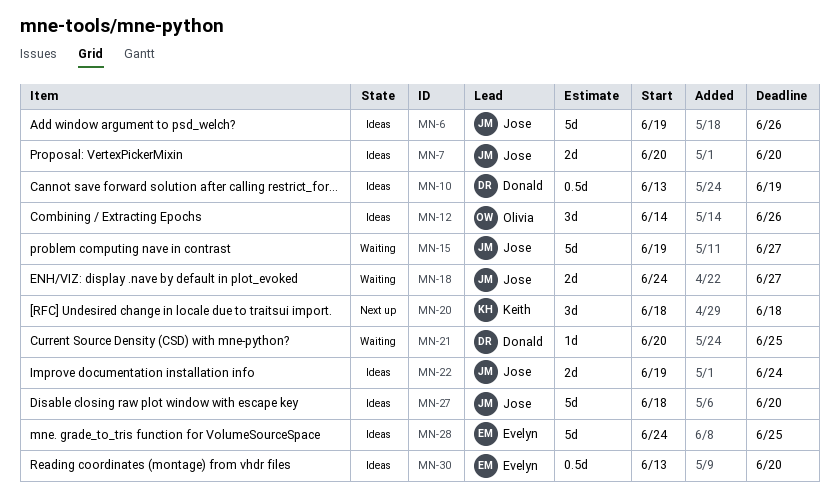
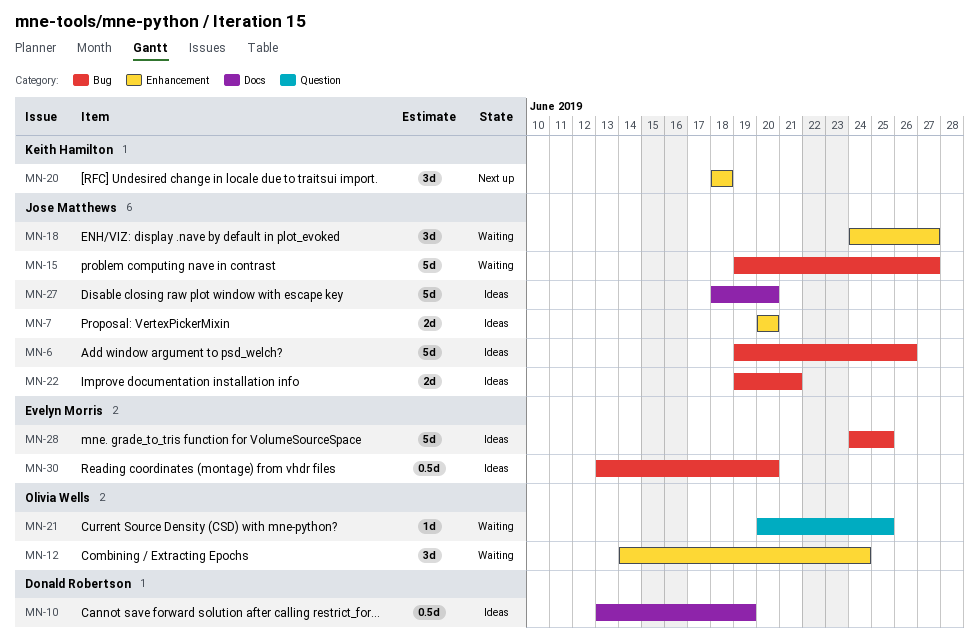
MN-12, status: Ideas -> Waiting
MN-12, due: Jun 26 -> Jun 24
MN-18, estimate: 2d -> 3d
MN-21, owner: Donald Robertson -> Olivia Wells
MN-22, due: Jun 24 -> Jun 21

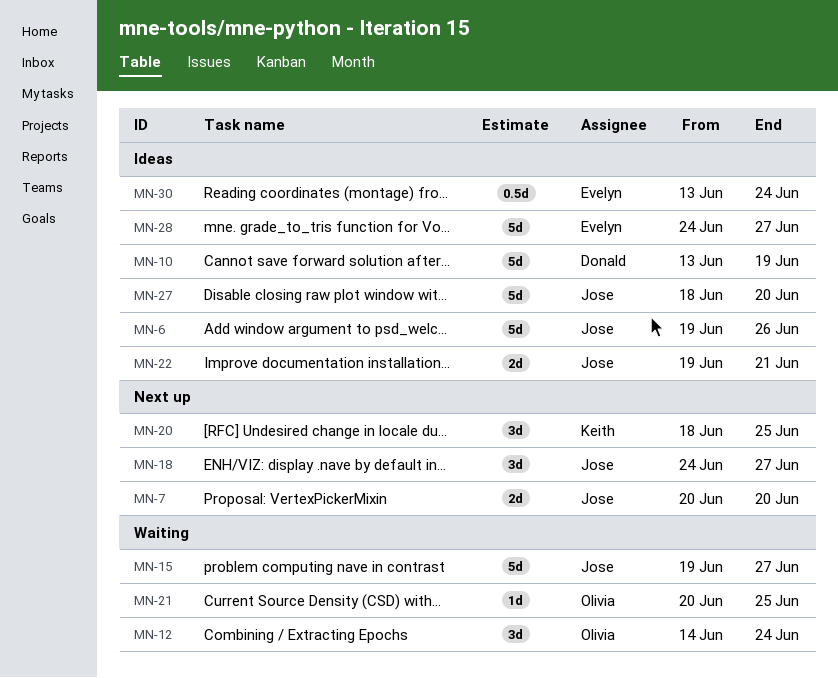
MN-7, status: Ideas -> Next up
MN-10, estimate: 0.5d -> 5d
MN-18, status: Waiting -> Next up
MN-20, due: Jun 18 -> Jun 25
MN-28, due: Jun 25 -> Jun 27
MN-30, due: Jun 20 -> Jun 24

